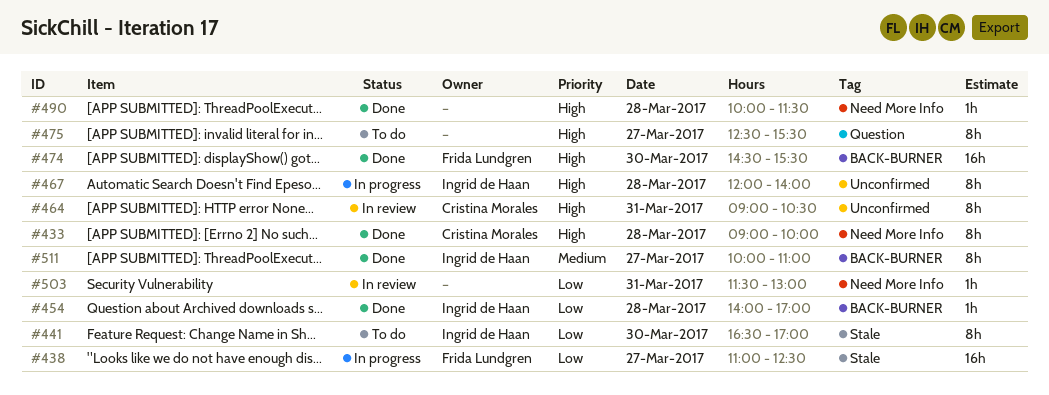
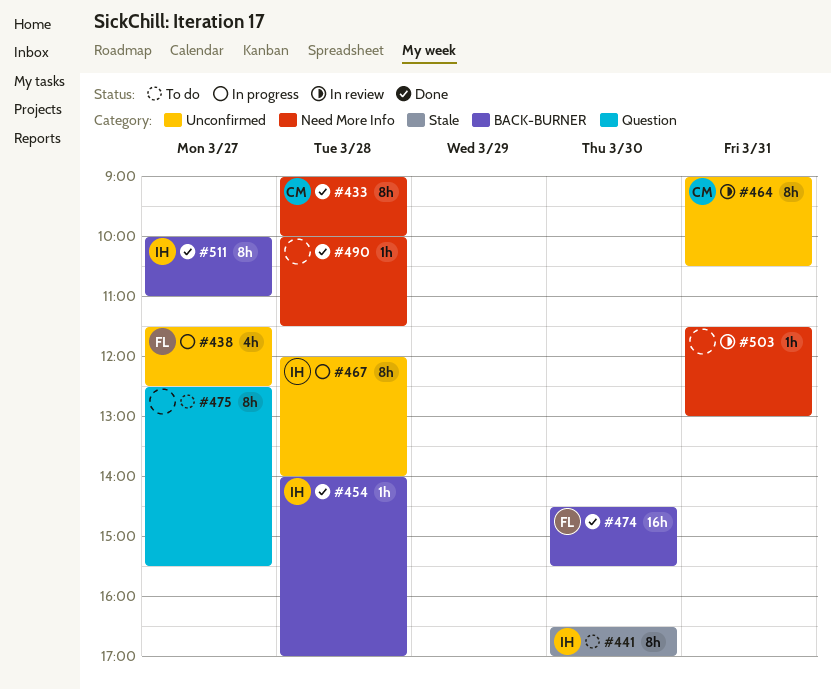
#438, label: Stale -> Unconfirmed
#438, estimate: 16h -> 4h
#438, begins: 11:00 -> 11:30

